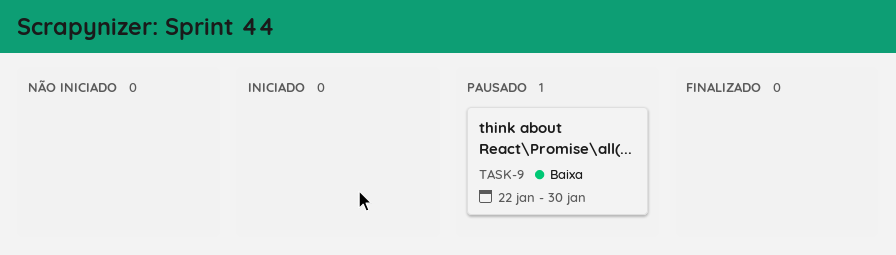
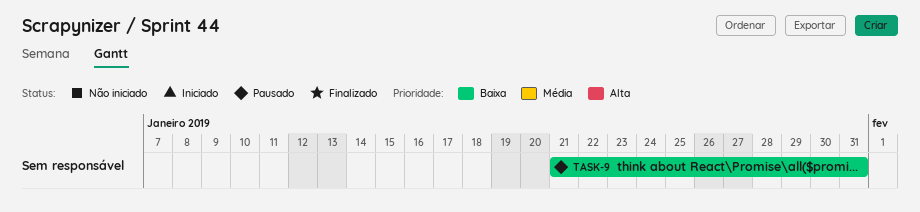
TASK-9, start: Jan 22 -> Jan 21
TASK-9, due: Jan 30 -> Jan 31

